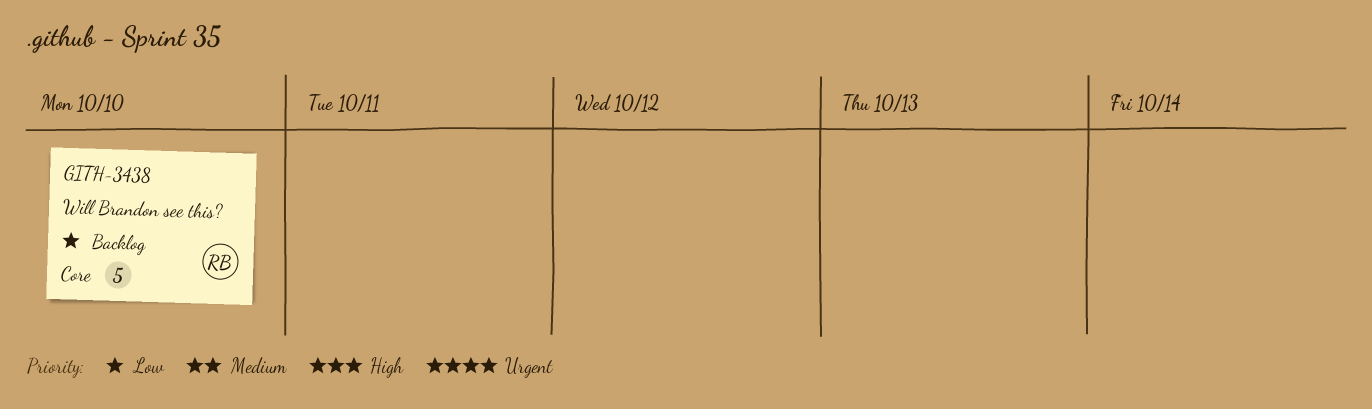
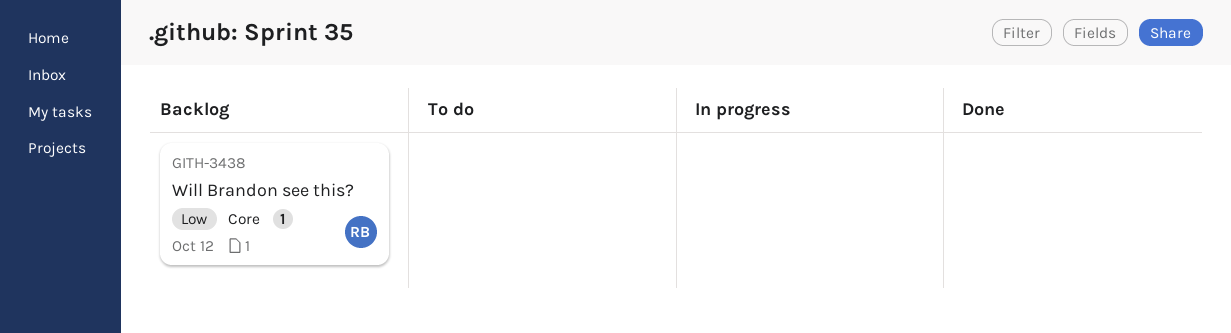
GITH-3438, estimate: 5 -> 1
GITH-3438, due: Oct 10 -> Oct 12

